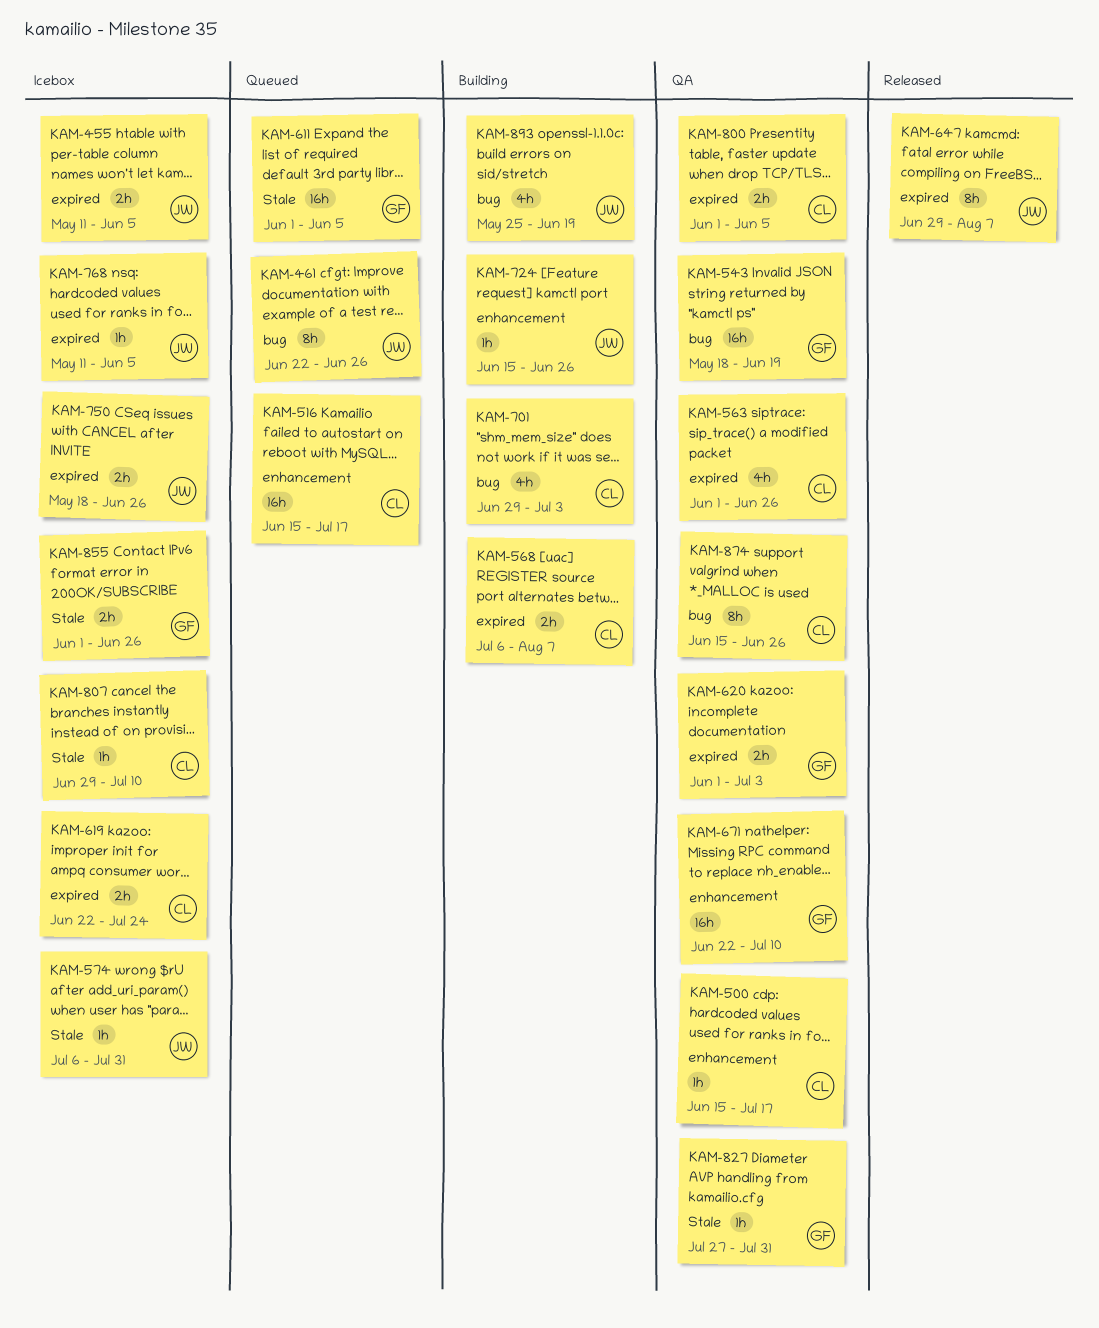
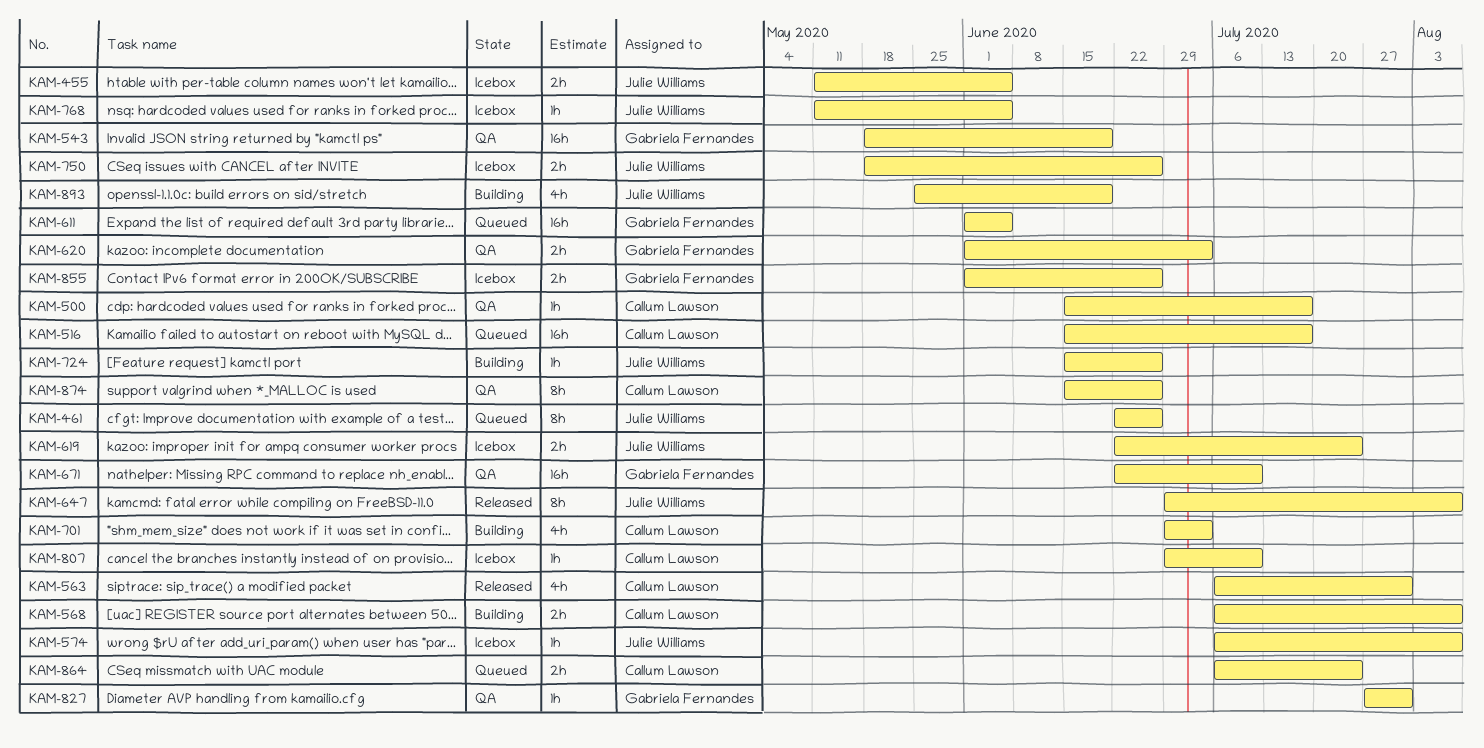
KAM-563, status: QA -> Released
KAM-563, start: Jun 1 -> Jul 6
KAM-563, due: Jun 26 -> Jul 31
KAM-574, due: Jul 31 -> Aug 7
KAM-619, owner: Callum Lawson -> Julie Williams
KAM-800: present -> none
KAM-864: none -> present

